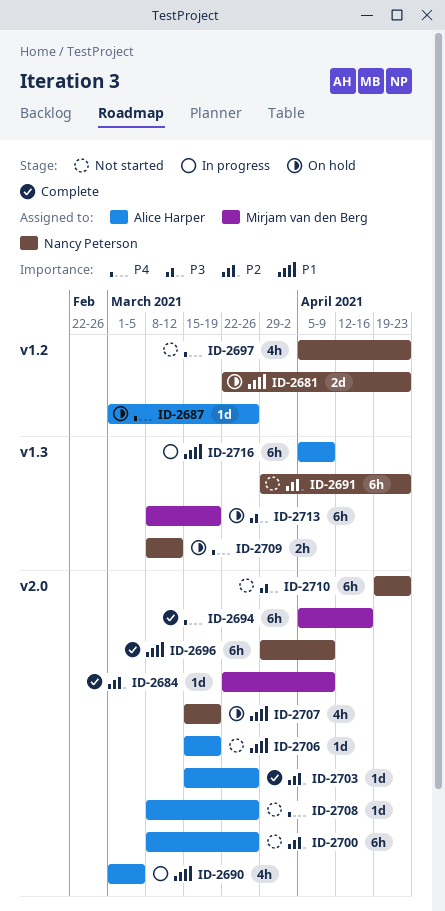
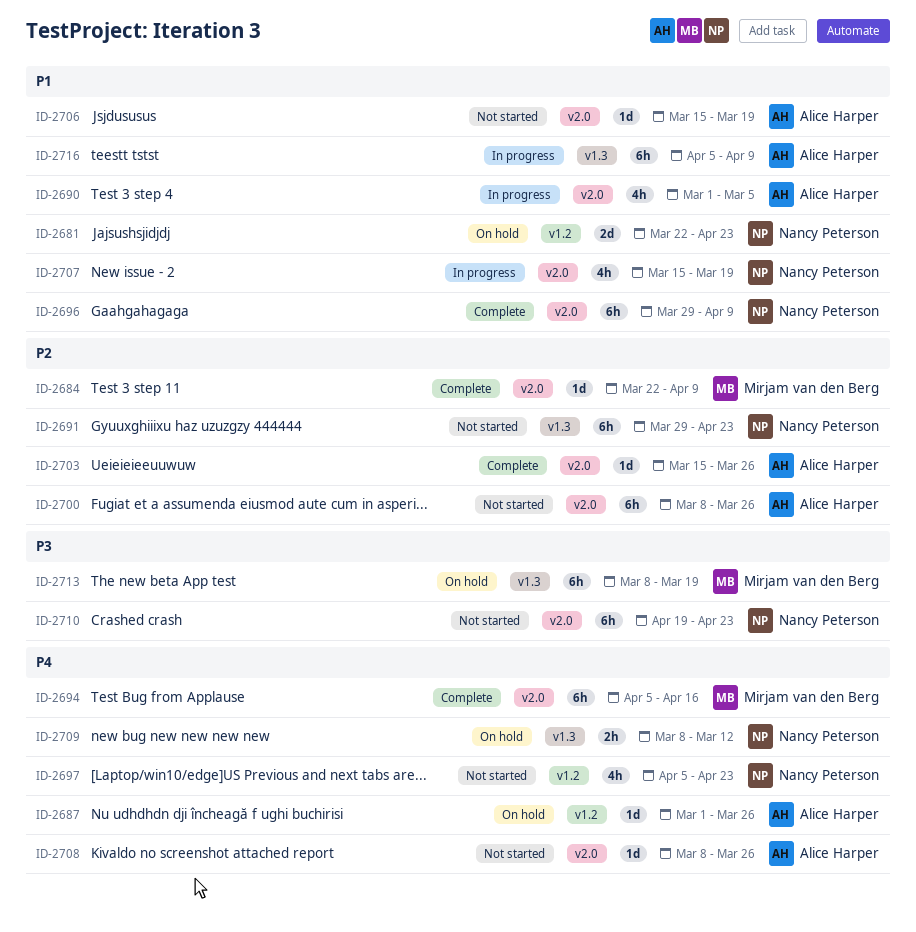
ID-2707, status: On hold -> In progress

